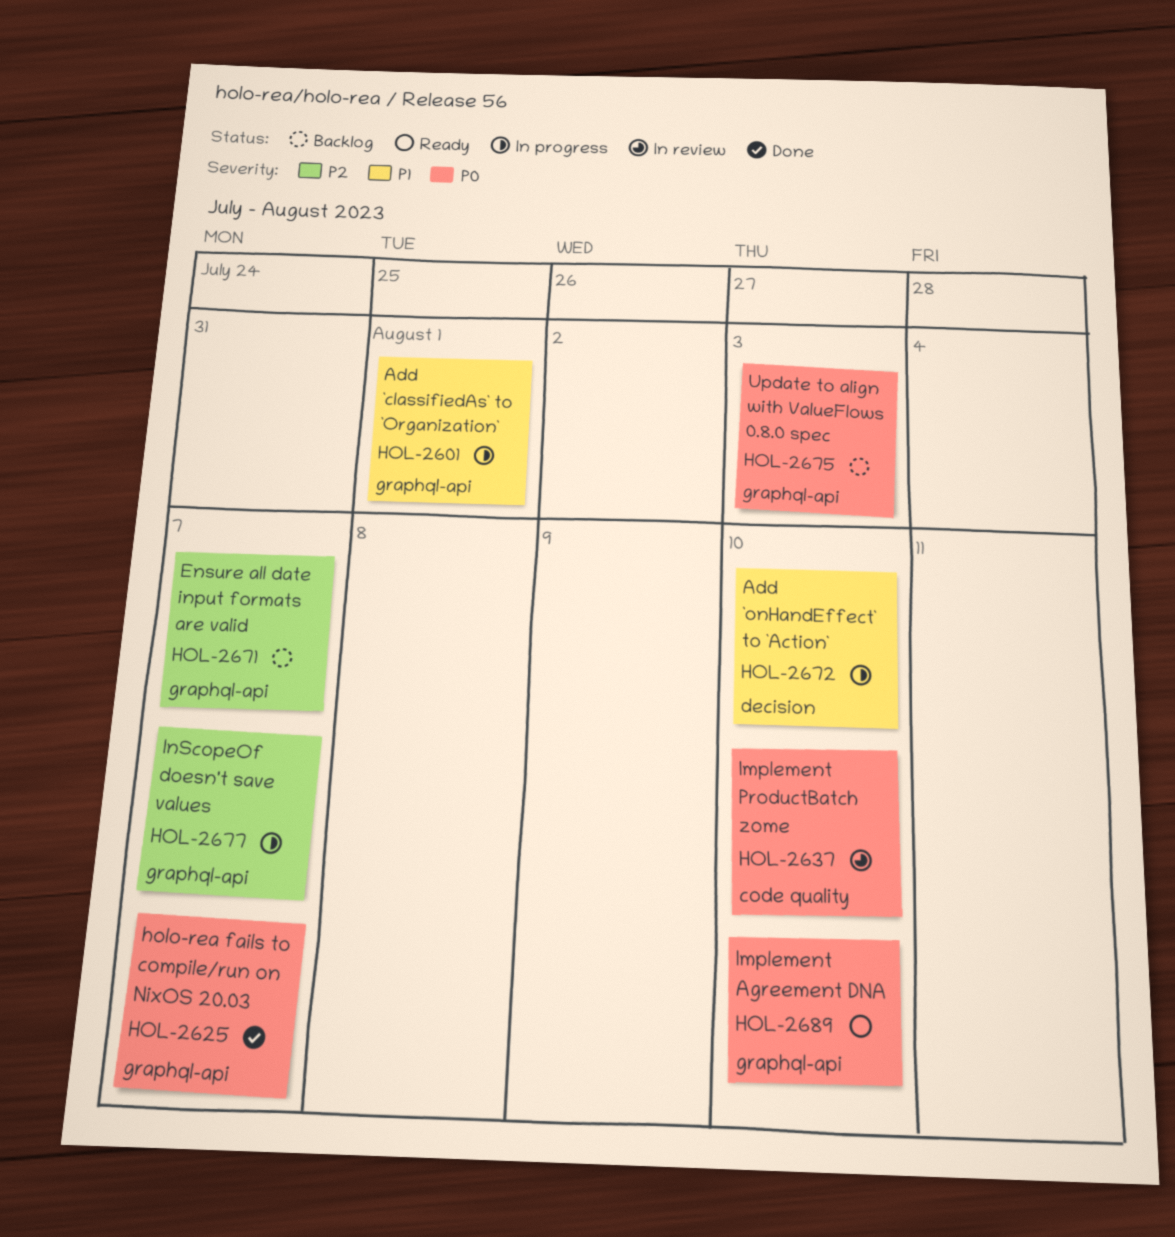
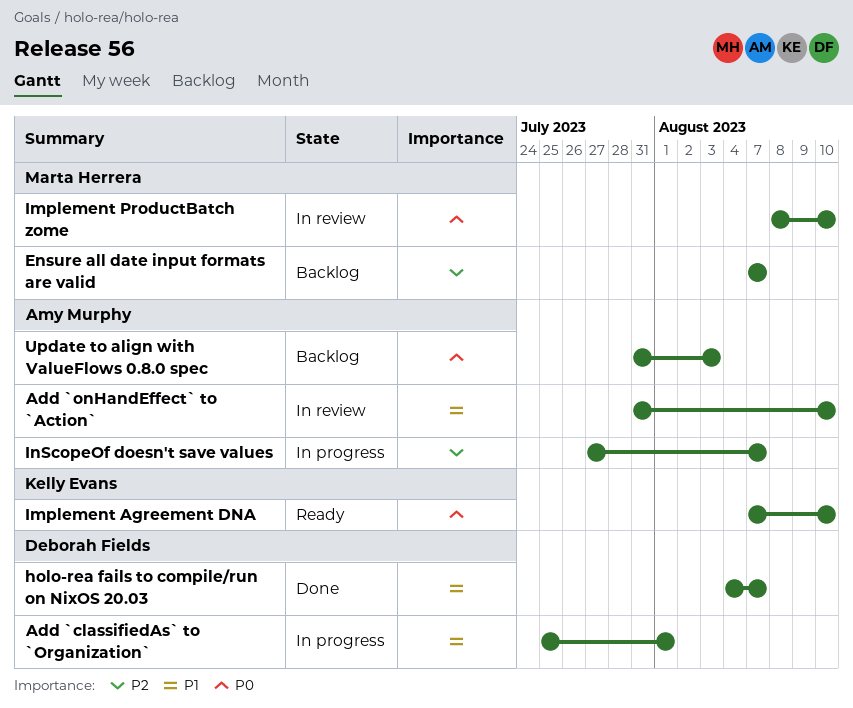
Add `onHandEffect` to `Action`, status: In progress -> In review
holo-rea fails to compile/run on NixOS 20.03, priority: P0 -> P1

